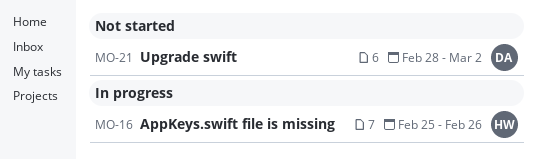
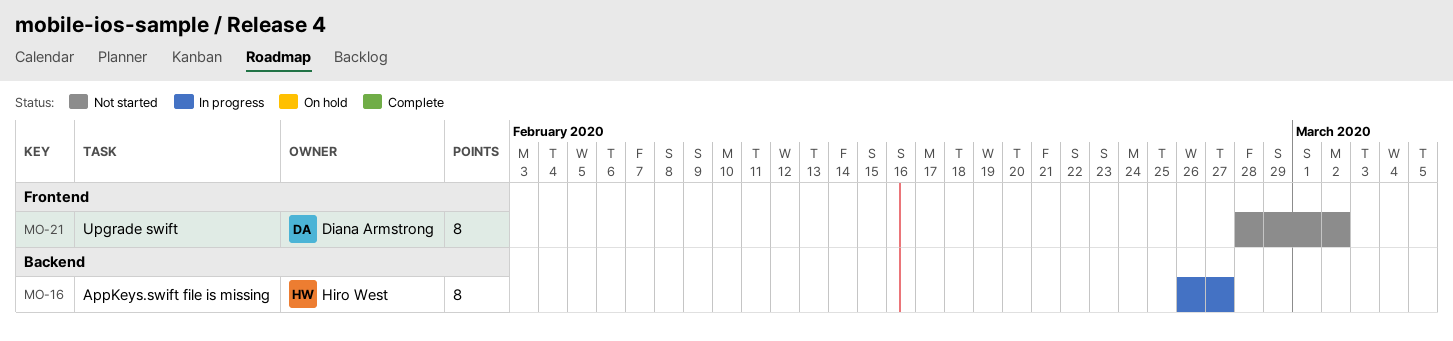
MO-16, start: Feb 25 -> Feb 26
MO-16, due: Feb 26 -> Feb 27

